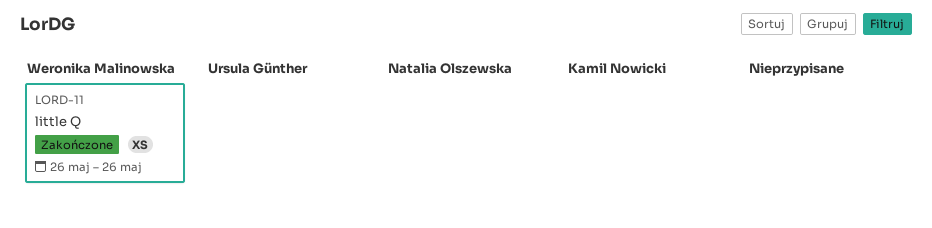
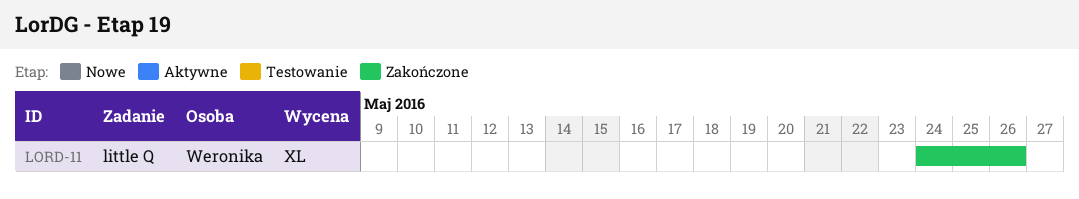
LORD-11, estimate: XS -> XL
LORD-11, start: May 26 -> May 24

